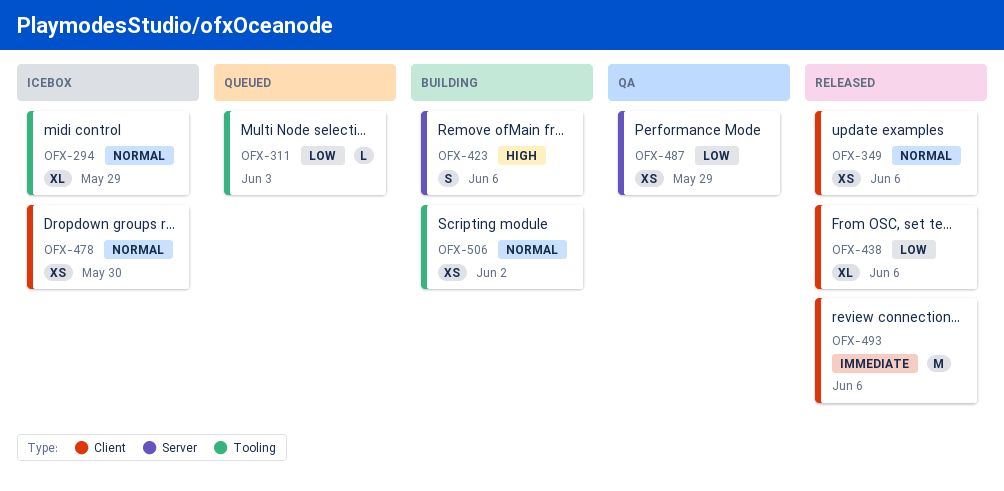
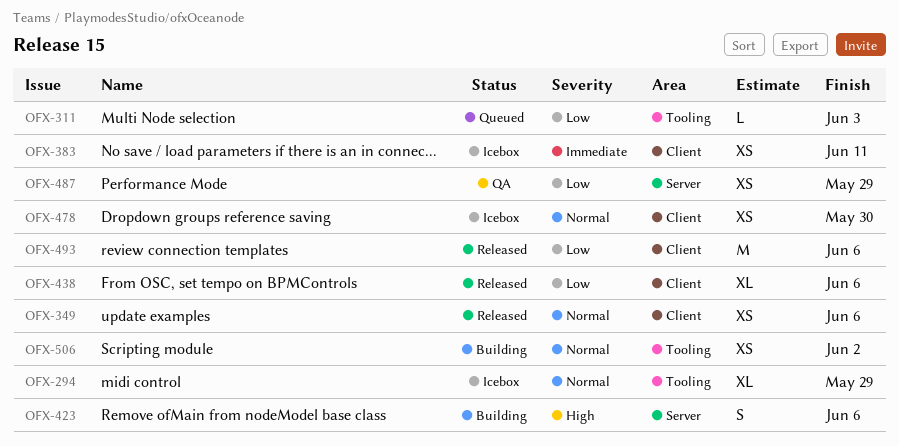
OFX-383: none -> present
OFX-493, priority: Immediate -> Low

